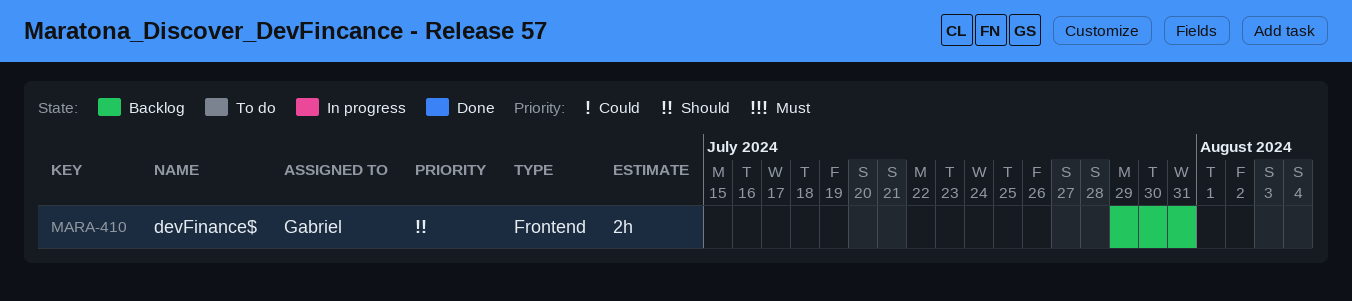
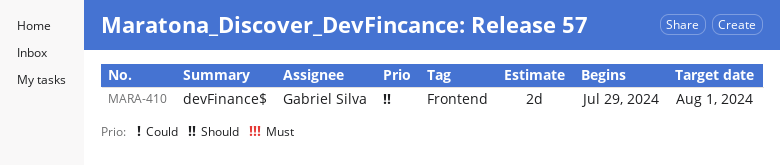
MARA-410, estimate: 2h -> 2d
MARA-410, due: Jul 31 -> Aug 1

